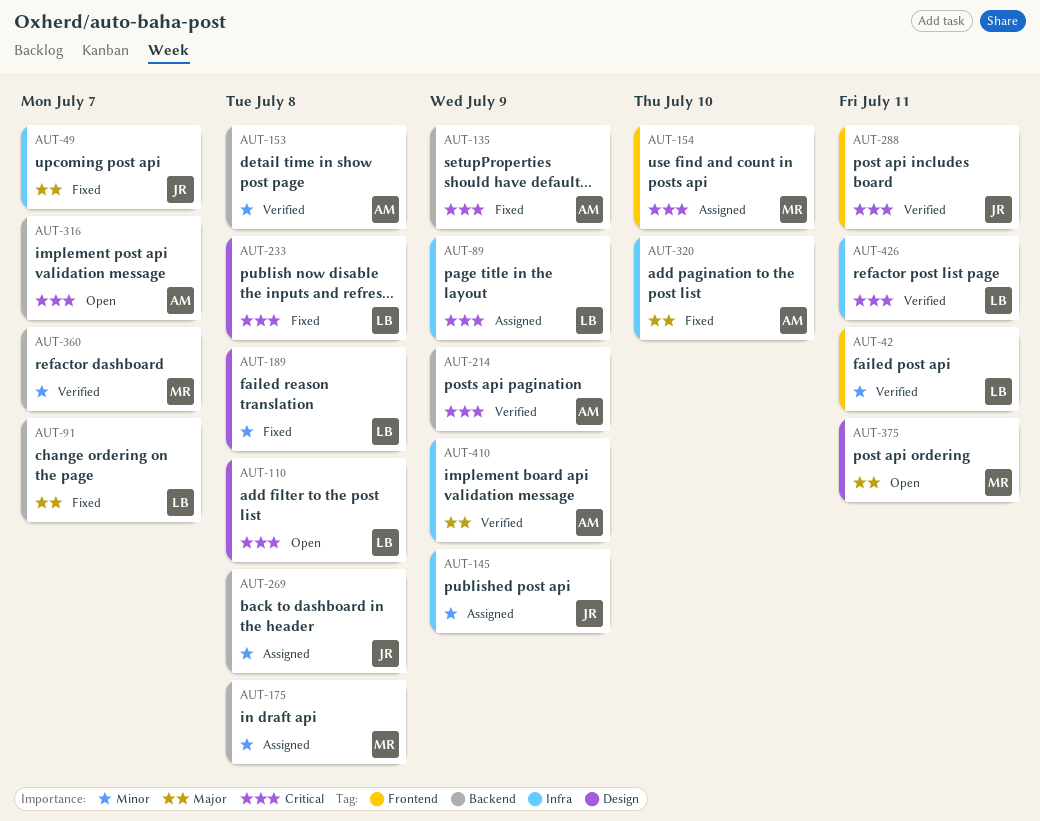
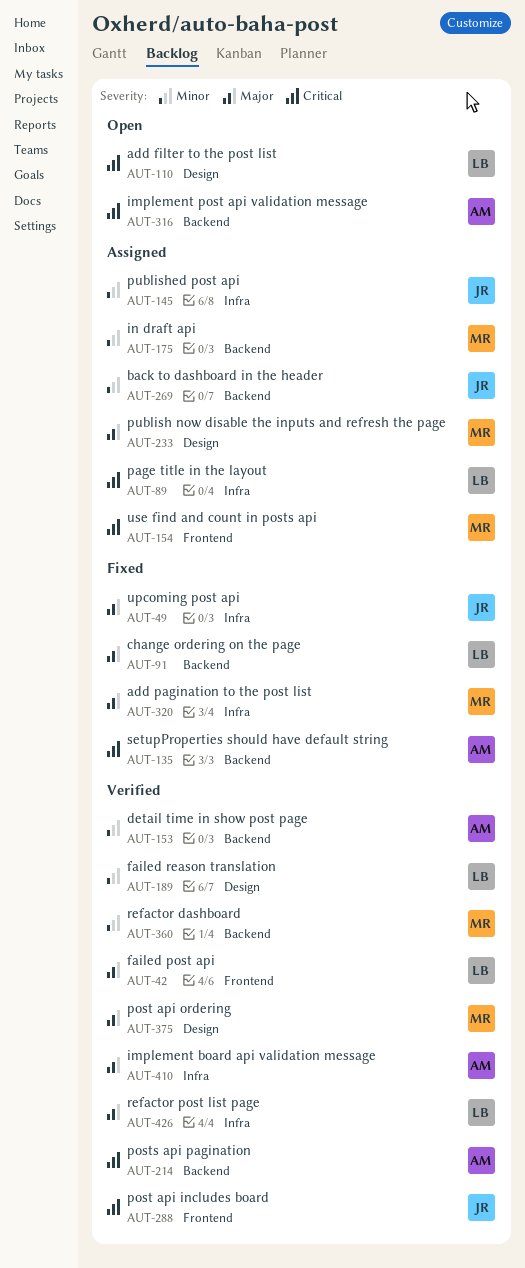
AUT-42, priority: Minor -> Major
AUT-189, status: Fixed -> Verified
AUT-233, status: Fixed -> Assigned
AUT-233, owner: LB -> MR
AUT-233, priority: Critical -> Major
AUT-320, owner: AM -> MR
AUT-375, status: Open -> Verified
AUT-426, priority: Critical -> Major

